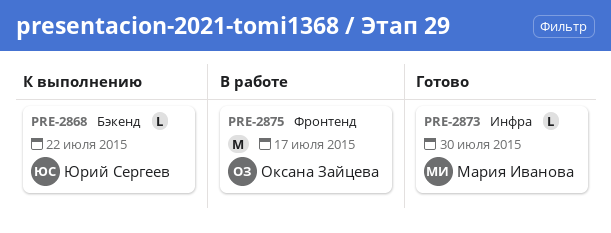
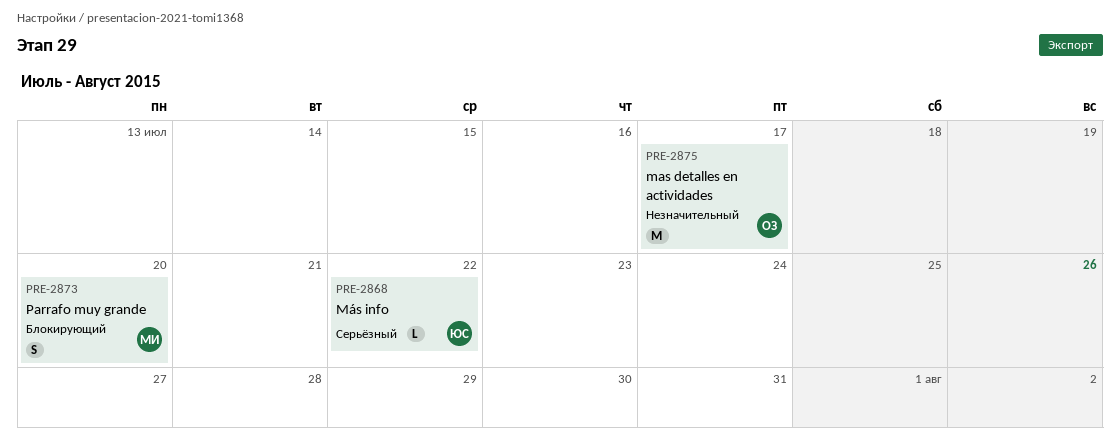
PRE-2873, estimate: L -> S
PRE-2873, due: Jul 30 -> Jul 20

